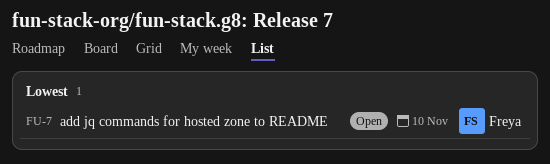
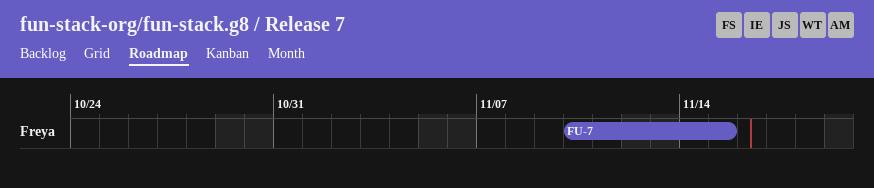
FU-7, due: Nov 10 -> Nov 15

